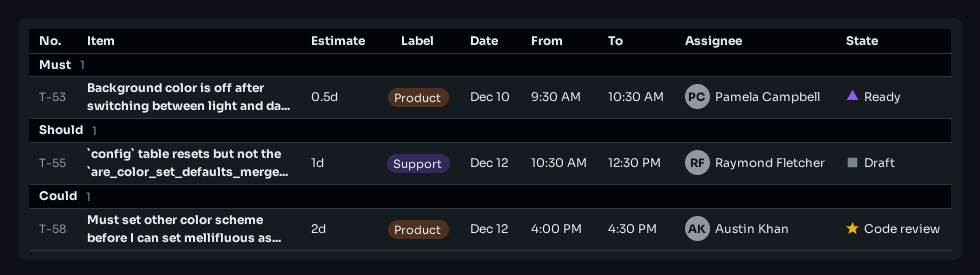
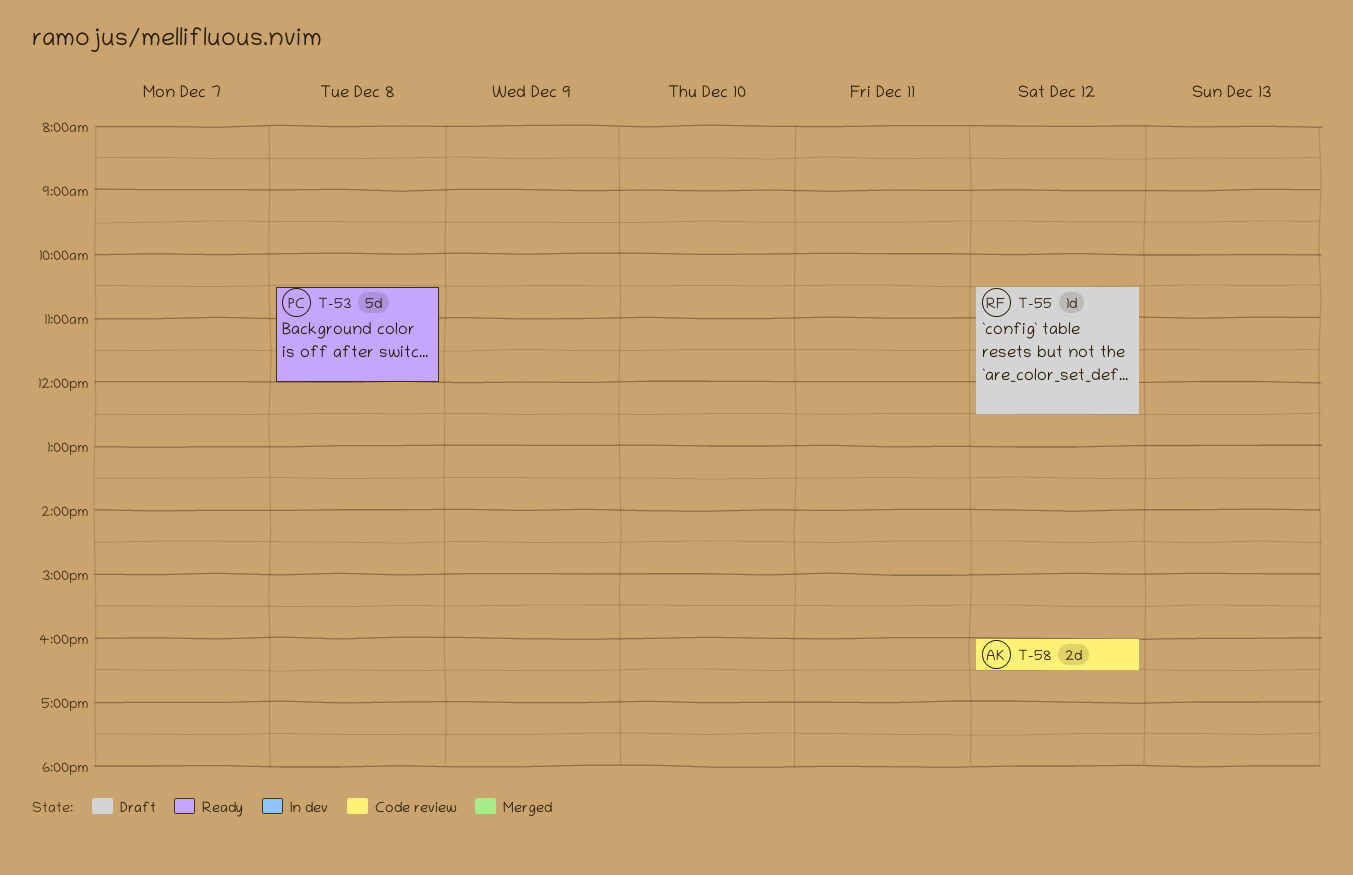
T-53, estimate: 0.5d -> 5d
T-53, day: Dec 10 -> Dec 8
T-53, begins: 09:30 -> 10:30
T-53, ends: 10:30 -> 12:00

